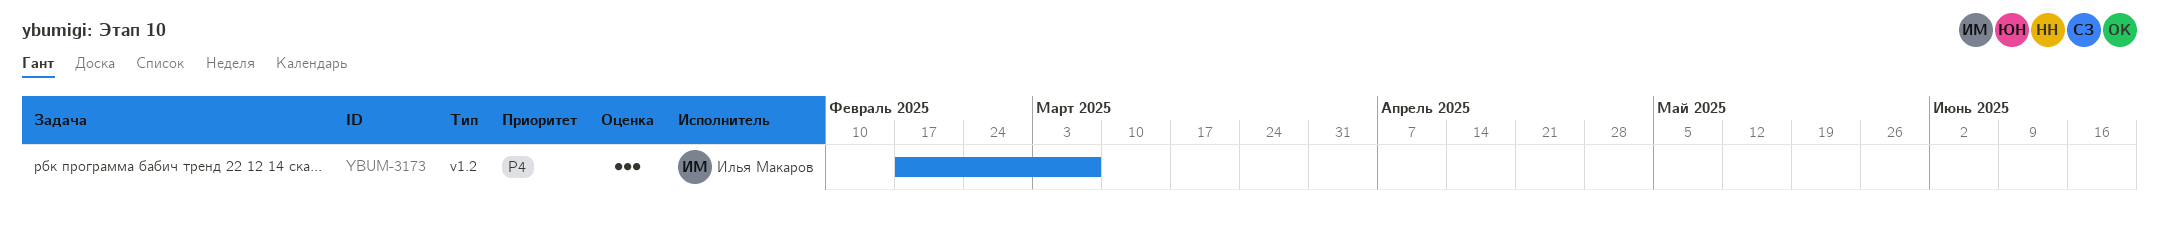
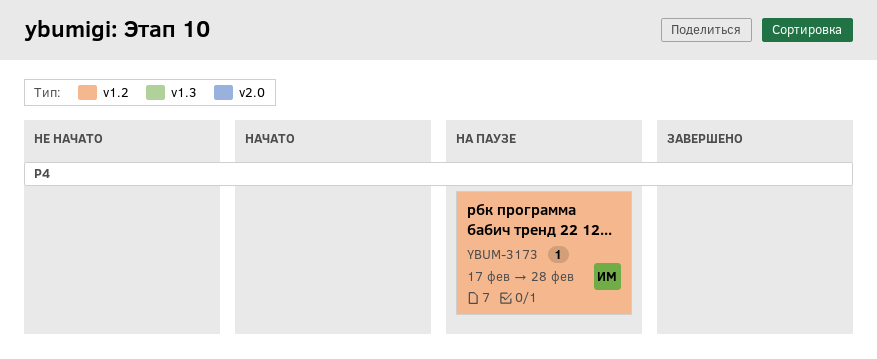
YBUM-3173, estimate: 3 -> 1
YBUM-3173, due: Mar 7 -> Feb 28

